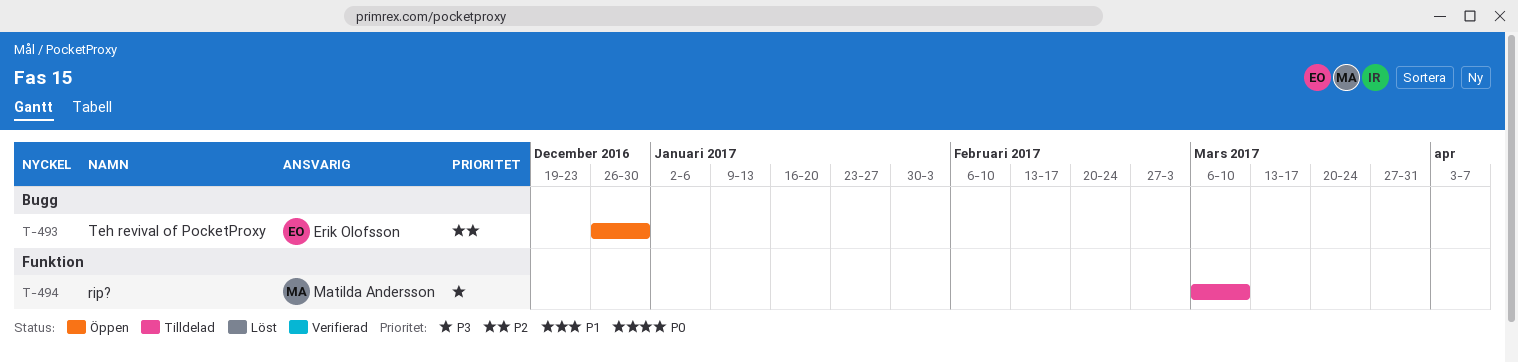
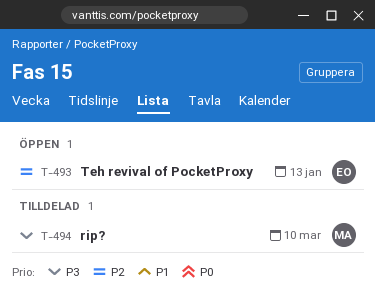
T-493, due: Dec 30 -> Jan 13

